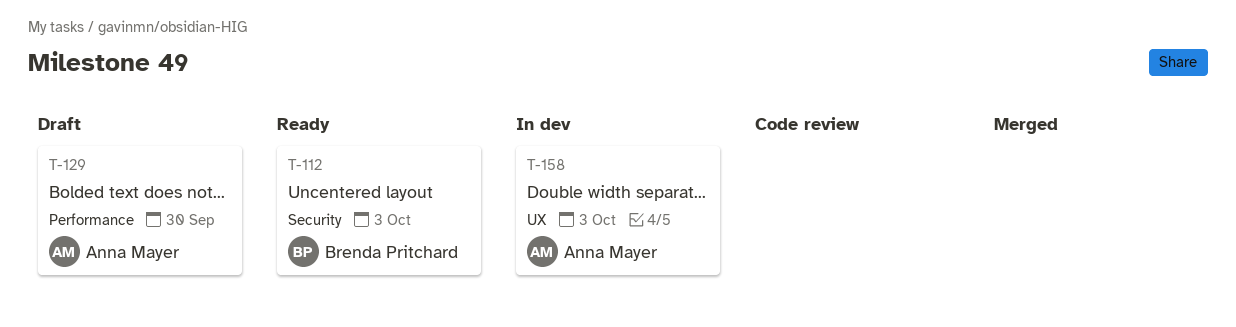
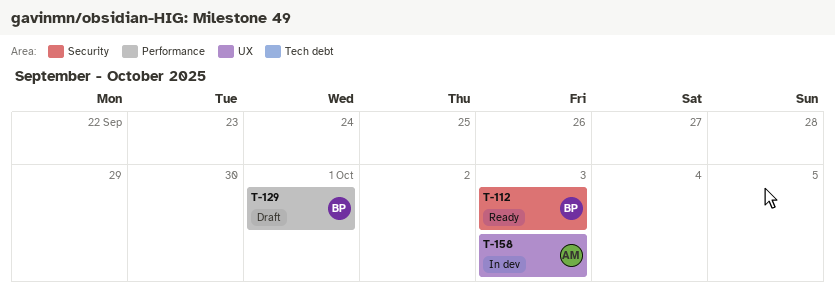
T-129, owner: Anna Mayer -> Brenda Pritchard
T-129, due: Sep 30 -> Oct 1

